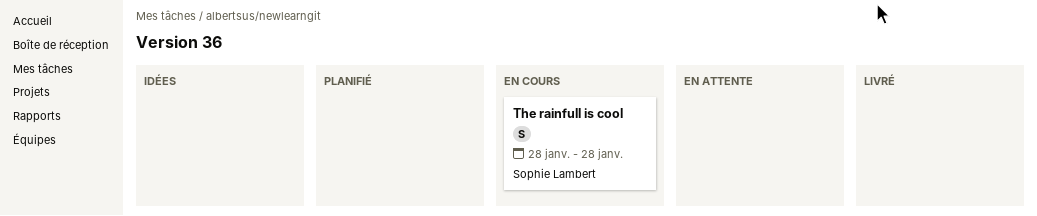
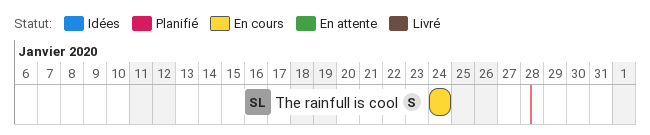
The rainfull is cool, start: Jan 28 -> Jan 24
The rainfull is cool, due: Jan 28 -> Jan 24

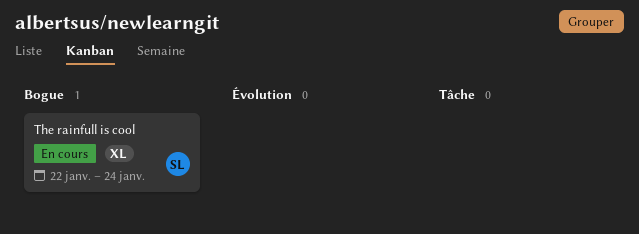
The rainfull is cool, estimate: S -> XL
The rainfull is cool, start: Jan 24 -> Jan 22

